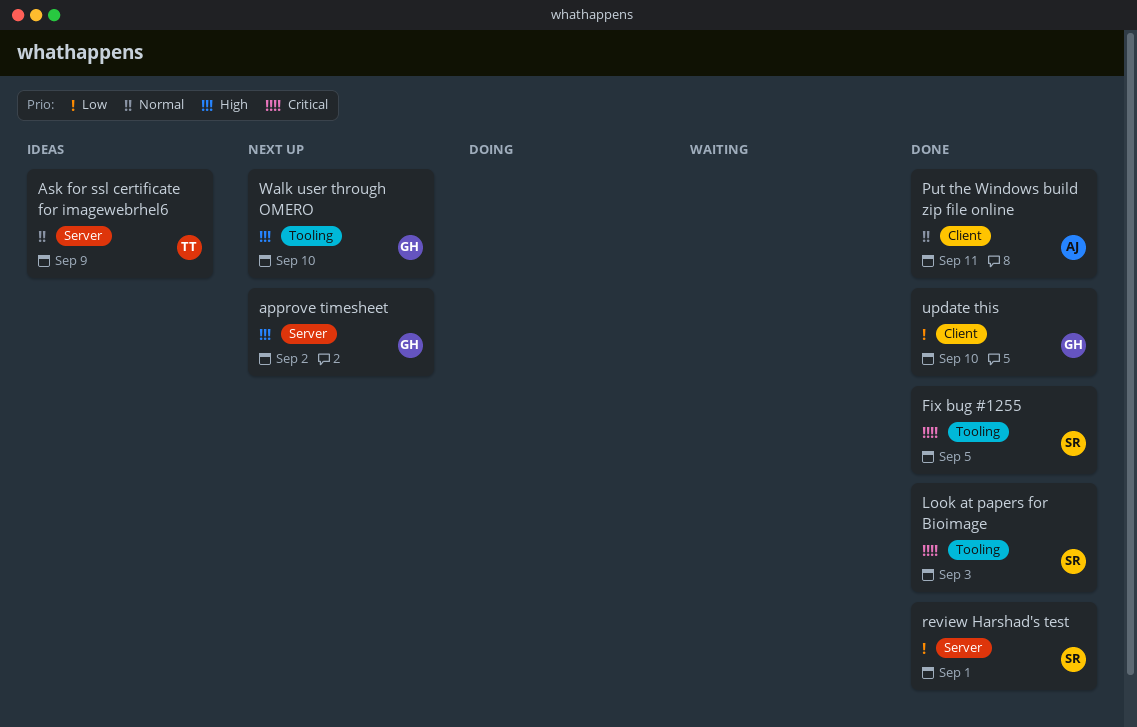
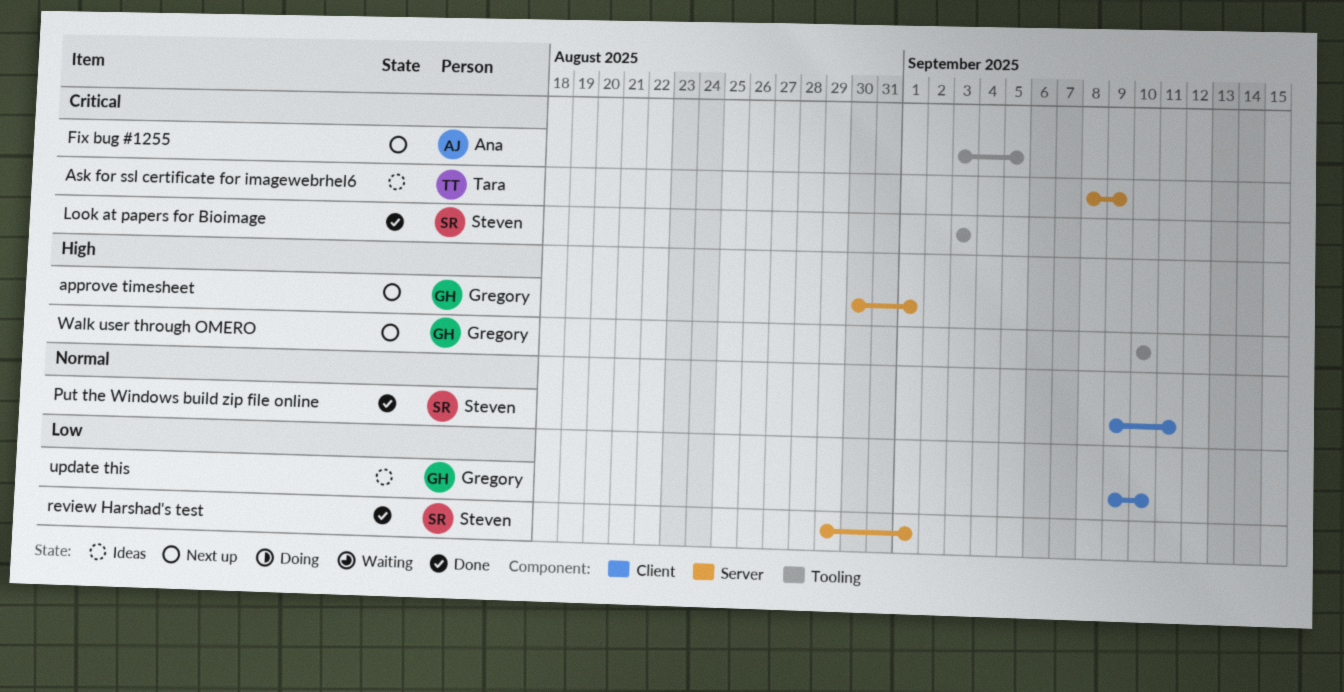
approve timesheet, due: Sep 2 -> Sep 1
Ask for ssl certificate for imagewebrhel6, priority: Normal -> Critical
Fix bug #1255, status: Done -> Next up
Fix bug #1255, owner: Steven -> Ana
Put the Windows build zip file online, owner: Ana -> Steven
update this, status: Done -> Ideas

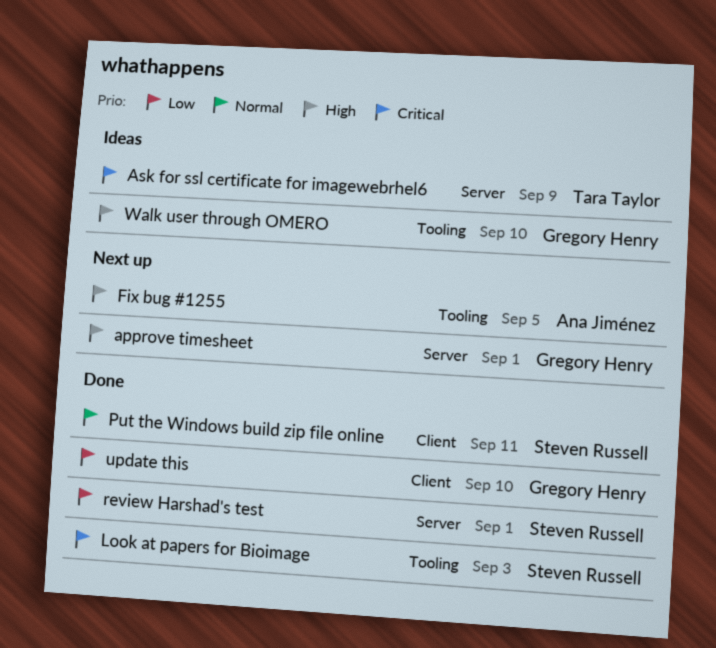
Fix bug #1255, priority: Critical -> High
update this, status: Ideas -> Done
Walk user through OMERO, status: Next up -> Ideas

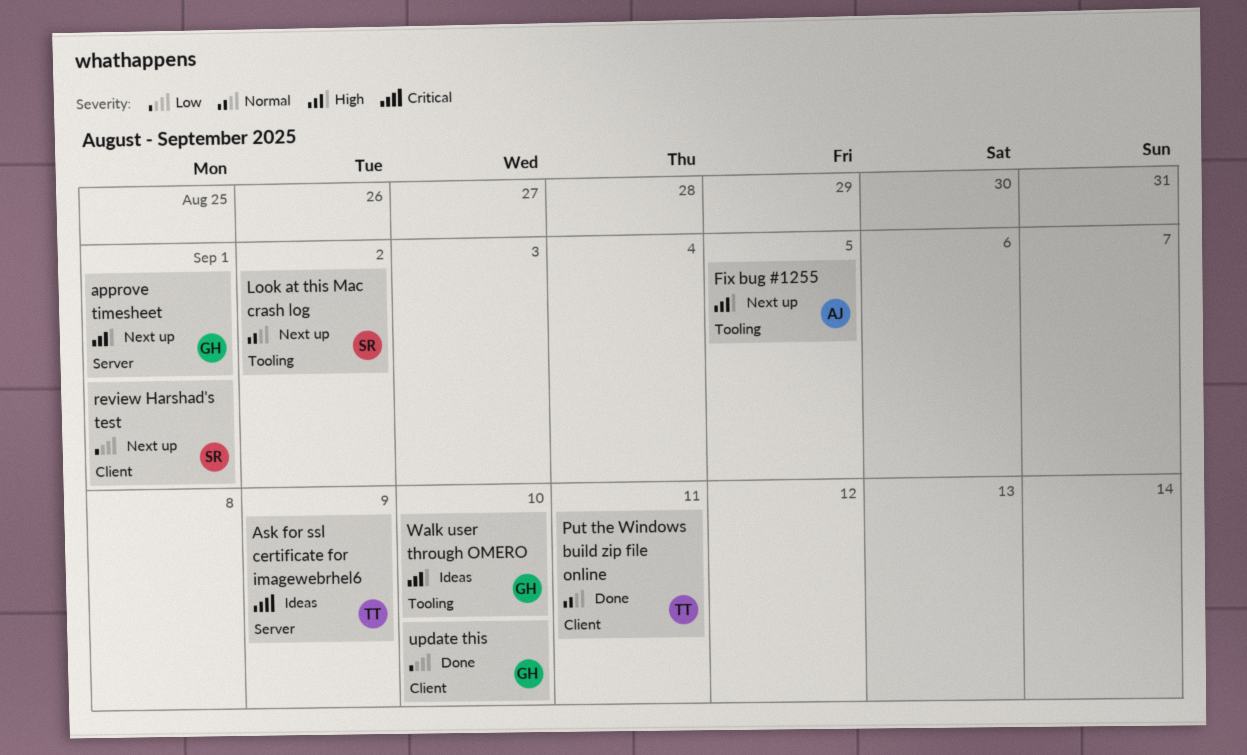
Look at papers for Bioimage: present -> none
Look at this Mac crash log: none -> present
Put the Windows build zip file online, owner: Steven Russell -> Tara Taylor
review Harshad's test, status: Done -> Next up
review Harshad's test, label: Server -> Client

